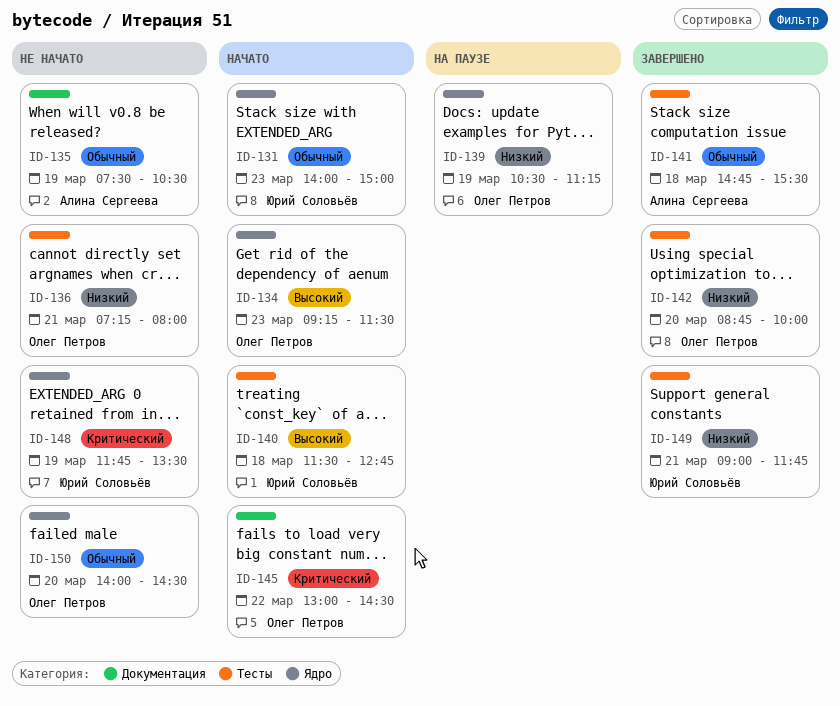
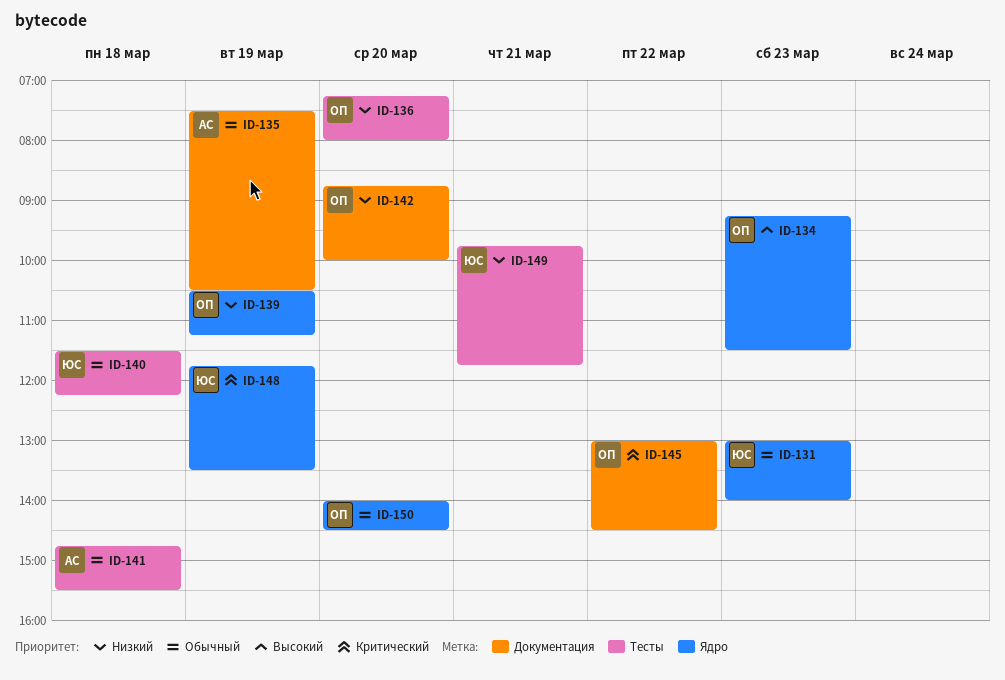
ID-131, begins: 14:00 -> 13:00
ID-131, ends: 15:00 -> 14:00
ID-136, day: Mar 21 -> Mar 20
ID-140, priority: Высокий -> Обычный
ID-140, ends: 12:45 -> 12:15
ID-142, label: Тесты -> Документация
ID-149, begins: 09:00 -> 09:45

